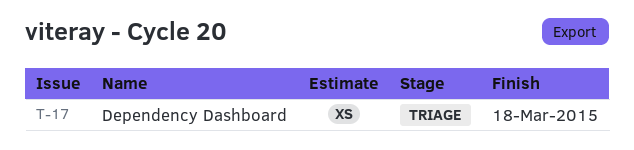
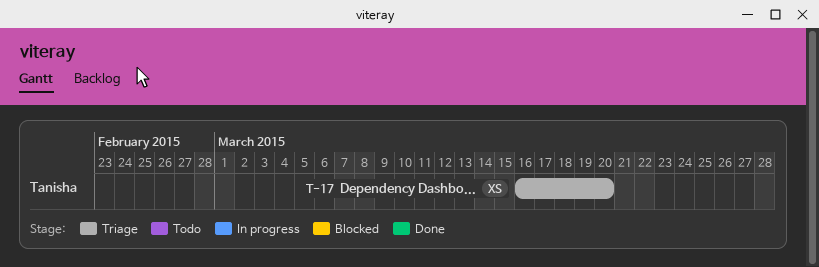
T-17, due: Mar 18 -> Mar 20

